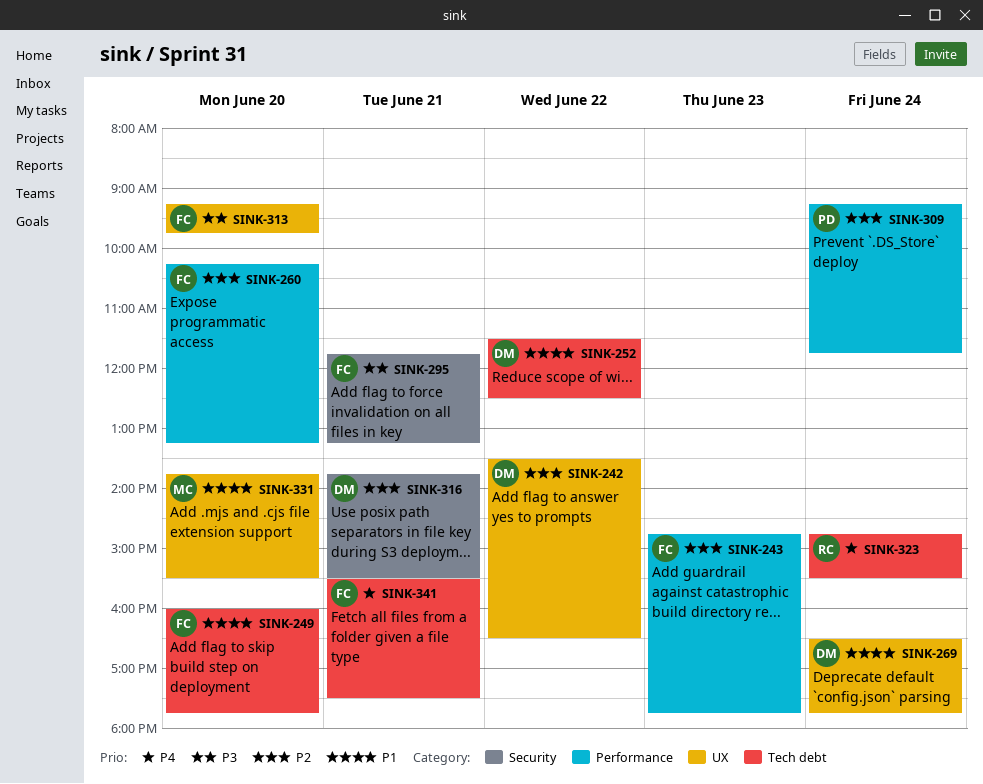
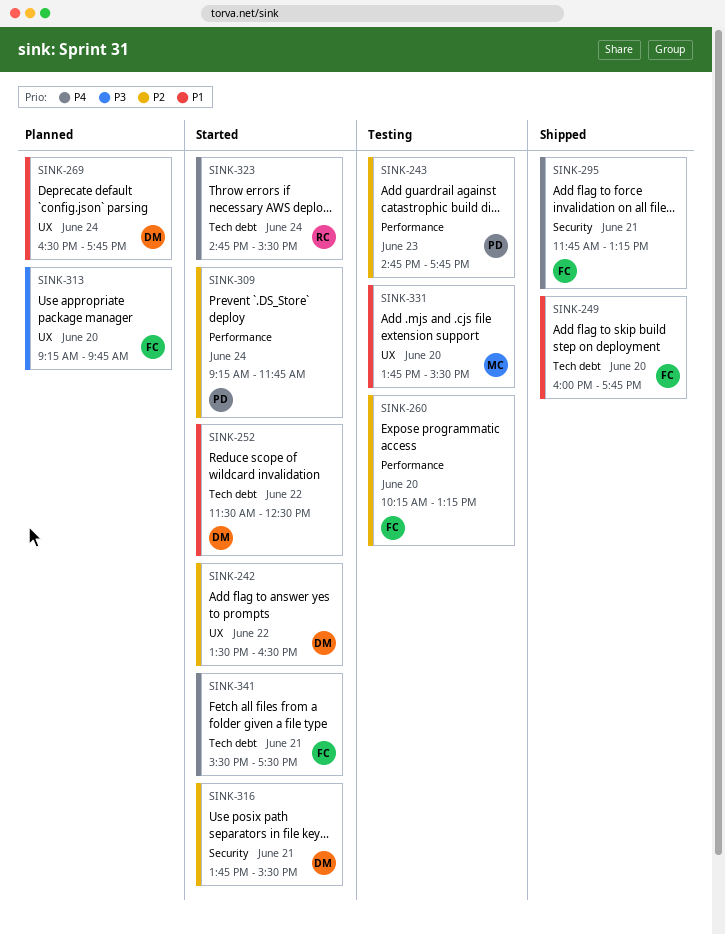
SINK-243, owner: FC -> PD
SINK-295, priority: P3 -> P4

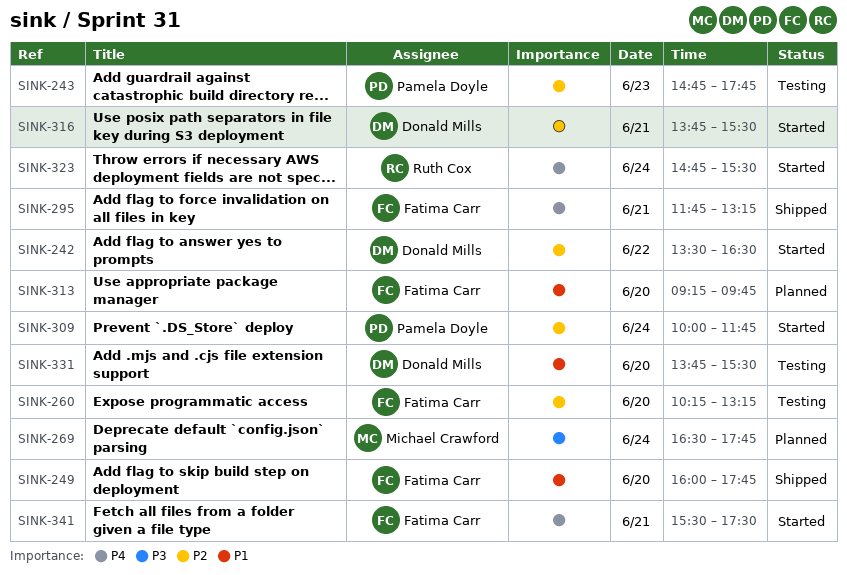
SINK-252: present -> none
SINK-269, owner: Donald Mills -> Michael Crawford
SINK-269, priority: P1 -> P3
SINK-309, begins: 09:15 -> 10:00
SINK-313, priority: P3 -> P1
SINK-331, owner: Michael Crawford -> Donald Mills

